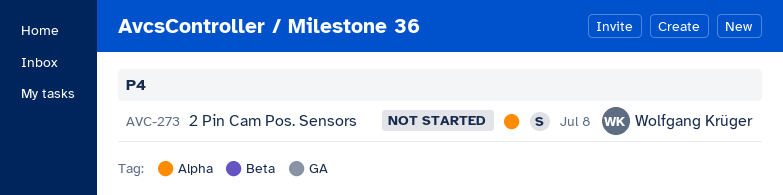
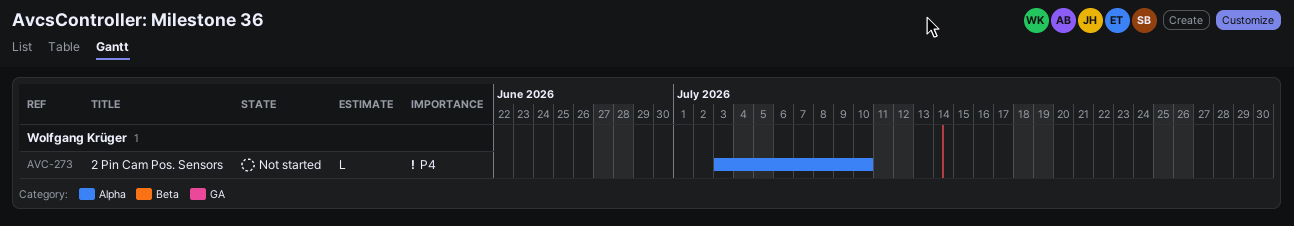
AVC-273, estimate: S -> L
AVC-273, due: Jul 8 -> Jul 10

